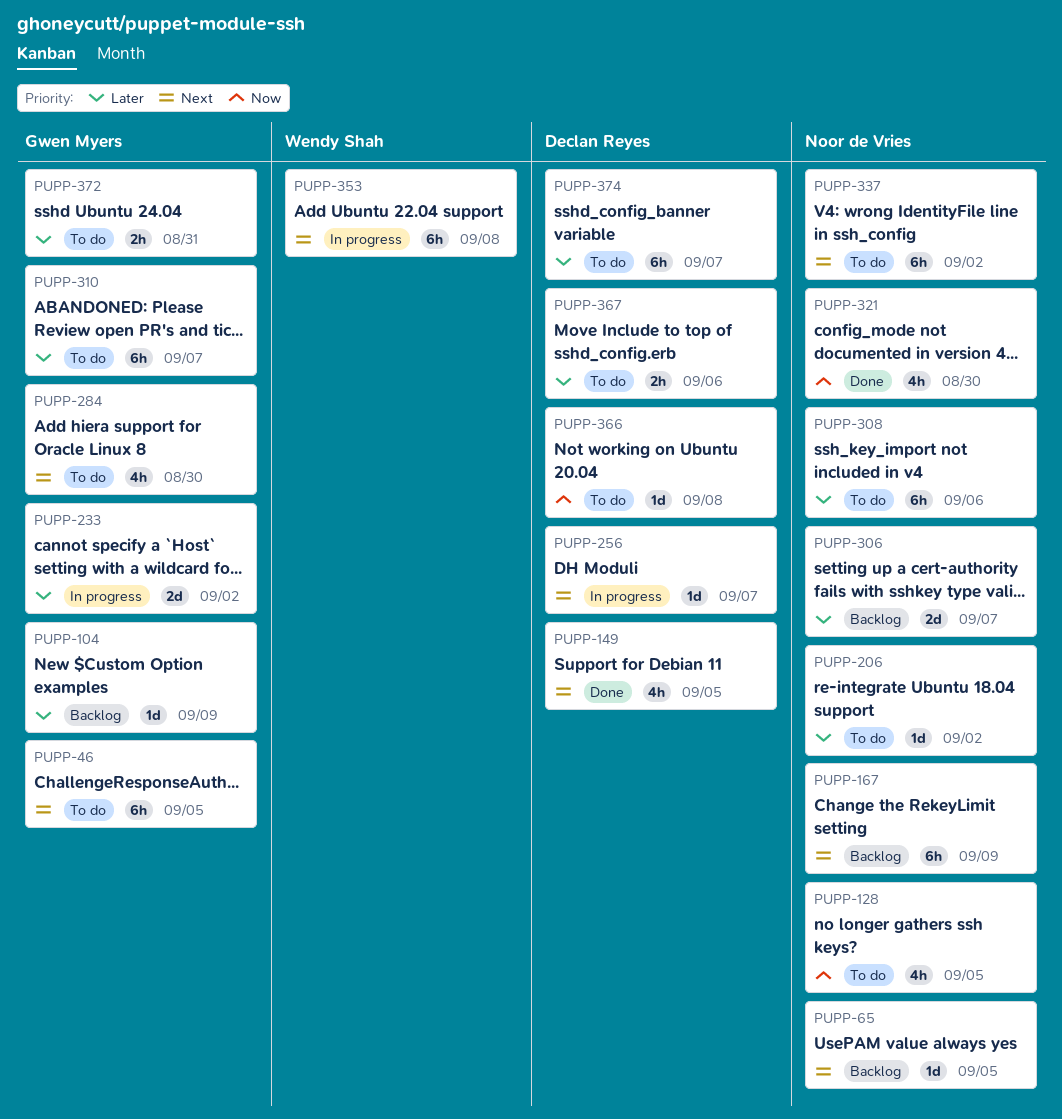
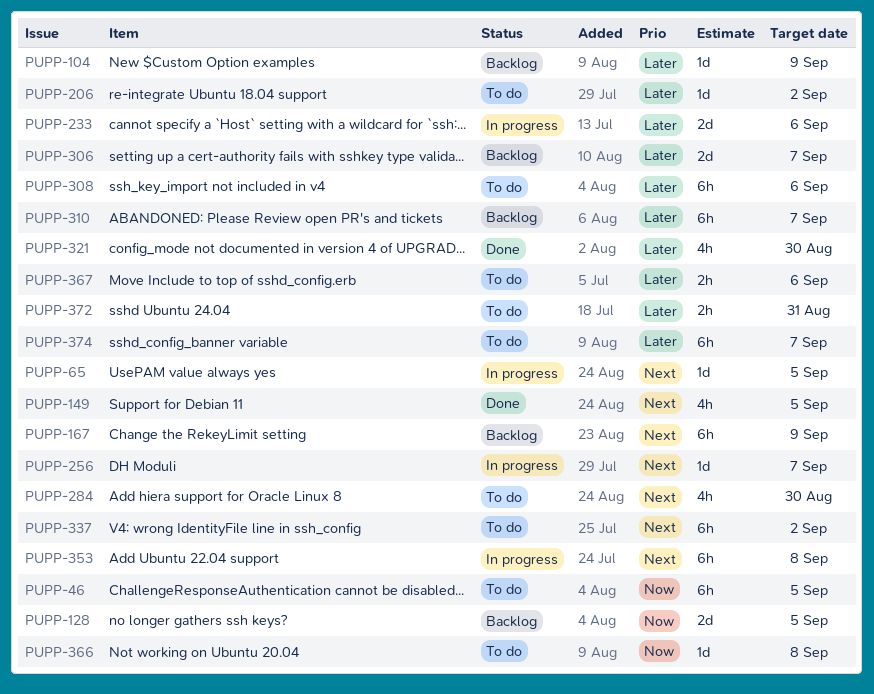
PUPP-46, priority: Next -> Now
PUPP-65, status: Backlog -> In progress
PUPP-128, status: To do -> Backlog
PUPP-128, estimate: 4h -> 2d
PUPP-233, due: Sep 2 -> Sep 6
PUPP-310, status: To do -> Backlog
PUPP-321, priority: Now -> Later

